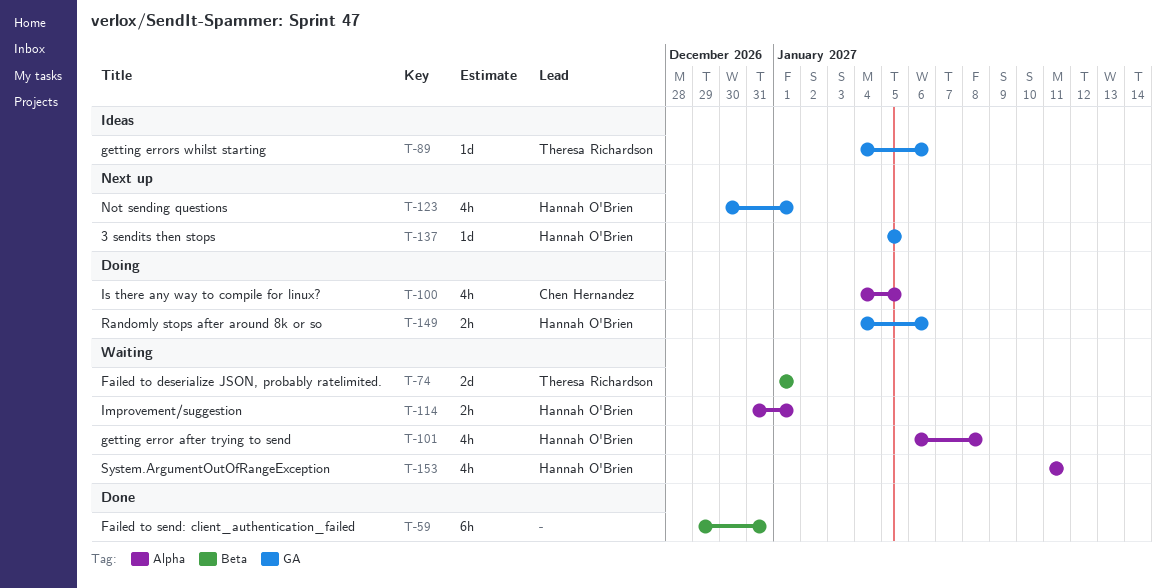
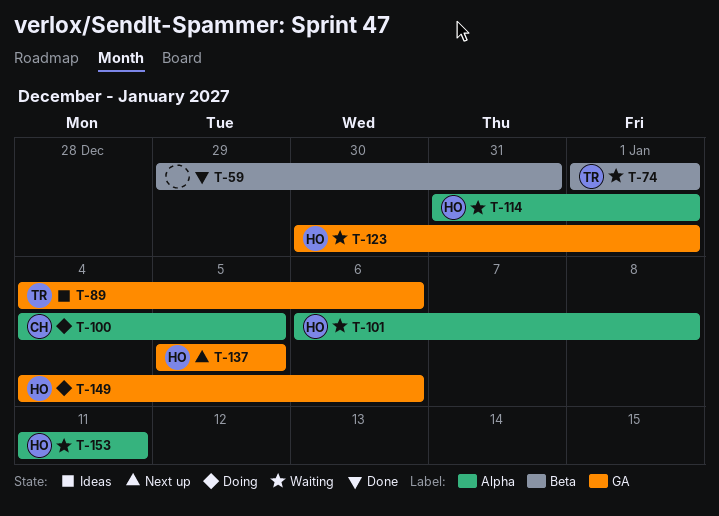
T-123, status: Next up -> Waiting

